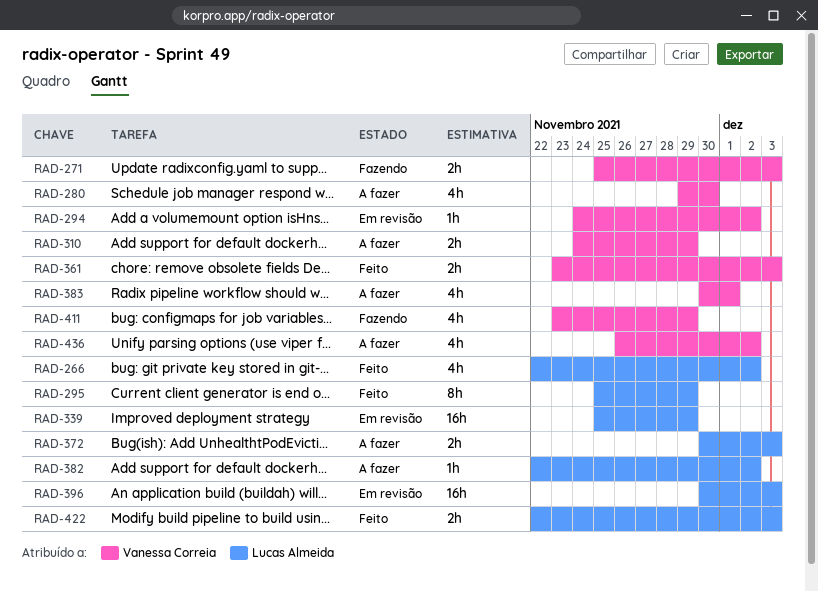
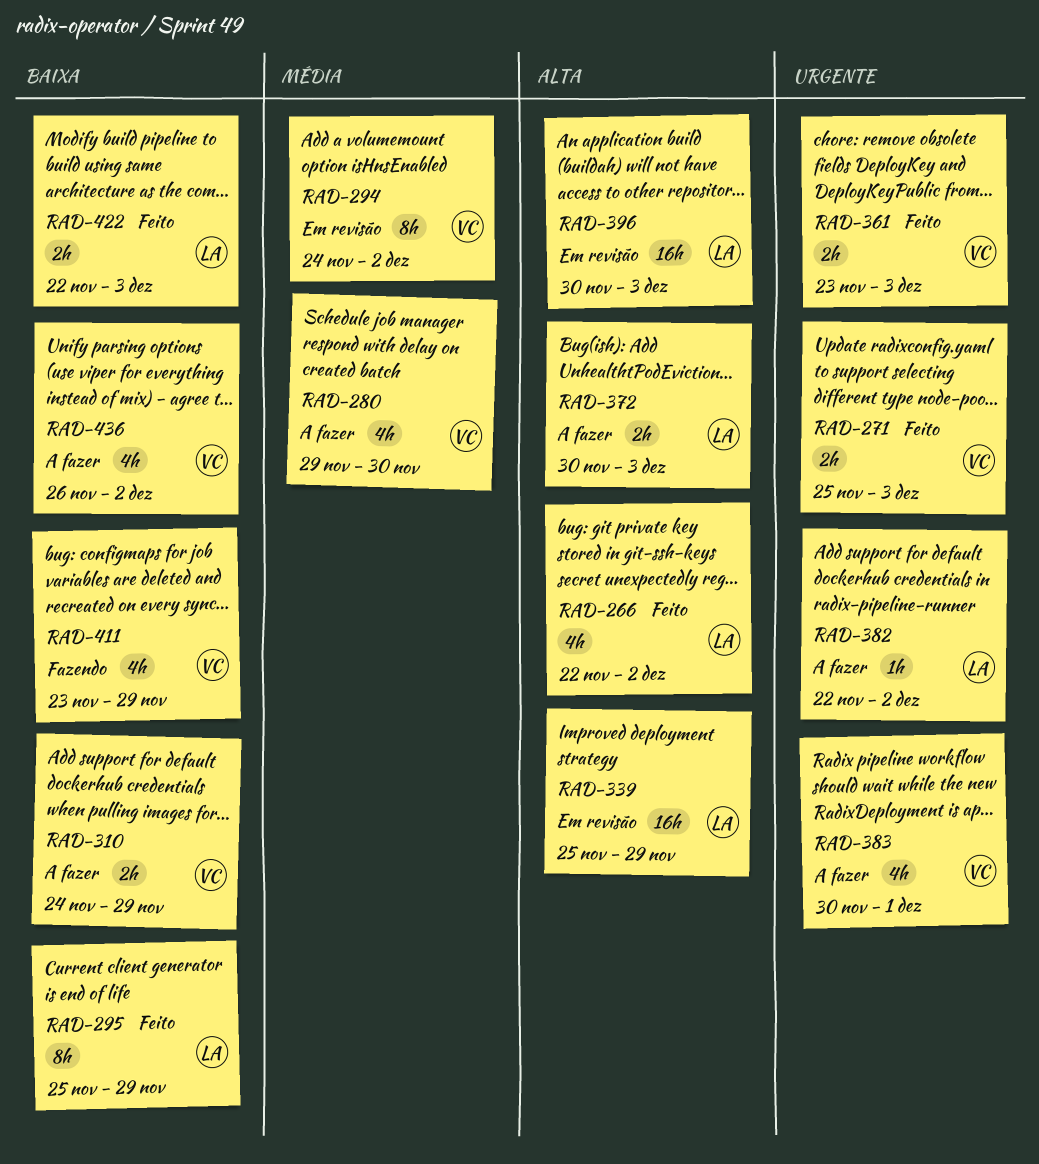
RAD-271, status: Fazendo -> Feito
RAD-294, estimate: 1h -> 8h

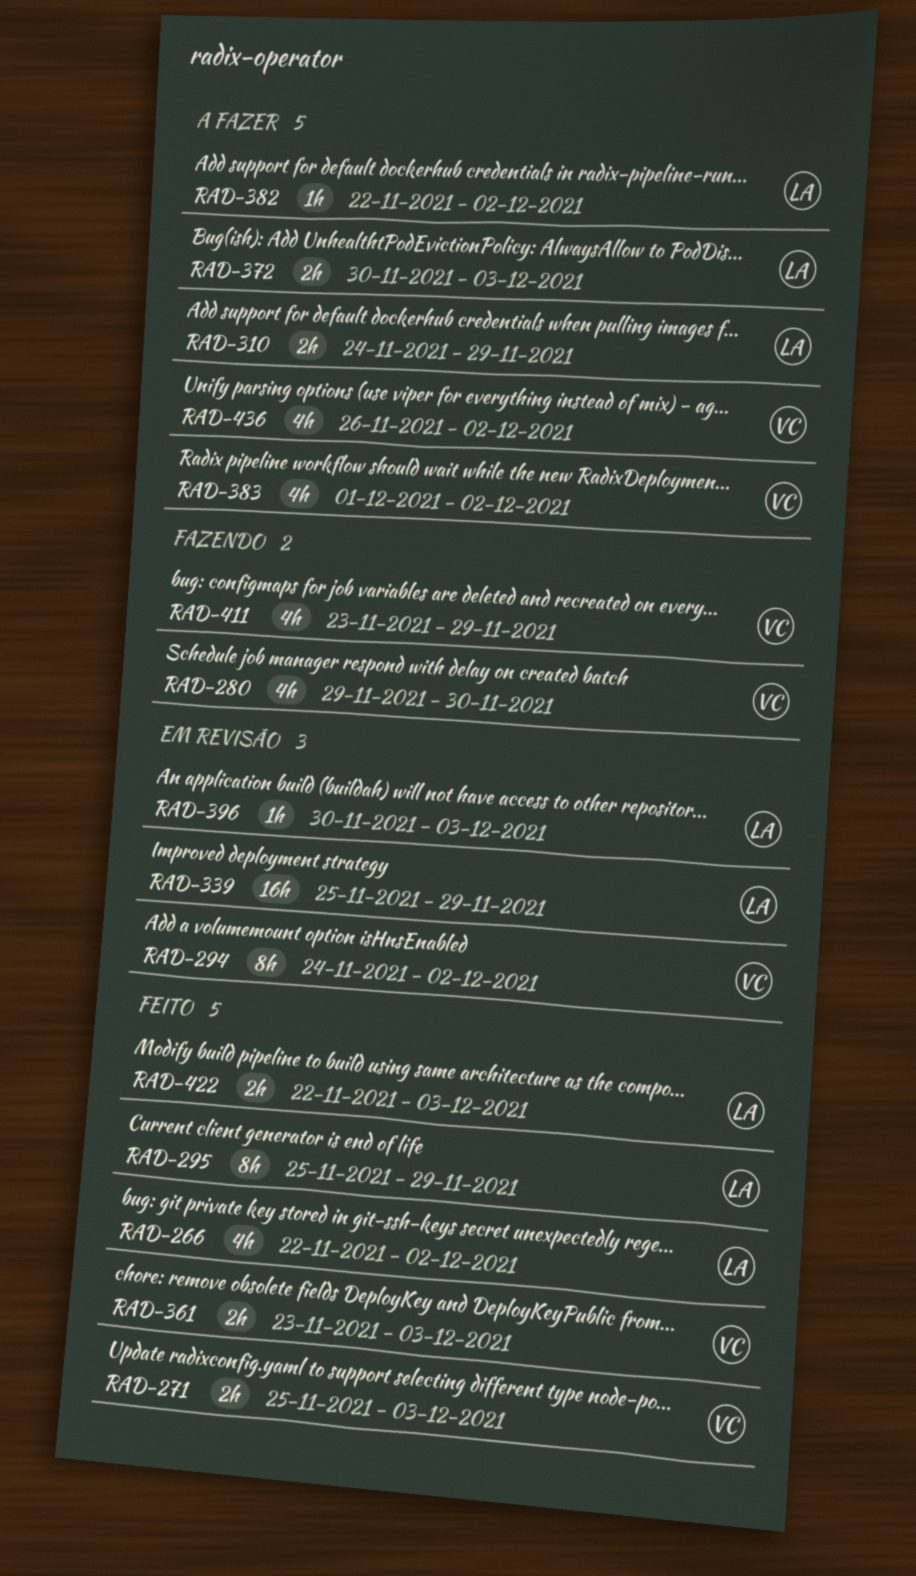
RAD-280, status: A fazer -> Fazendo
RAD-310, owner: VC -> LA
RAD-383, start: Nov 30 -> Dec 1
RAD-383, due: Dec 1 -> Dec 2
RAD-396, estimate: 16h -> 1h

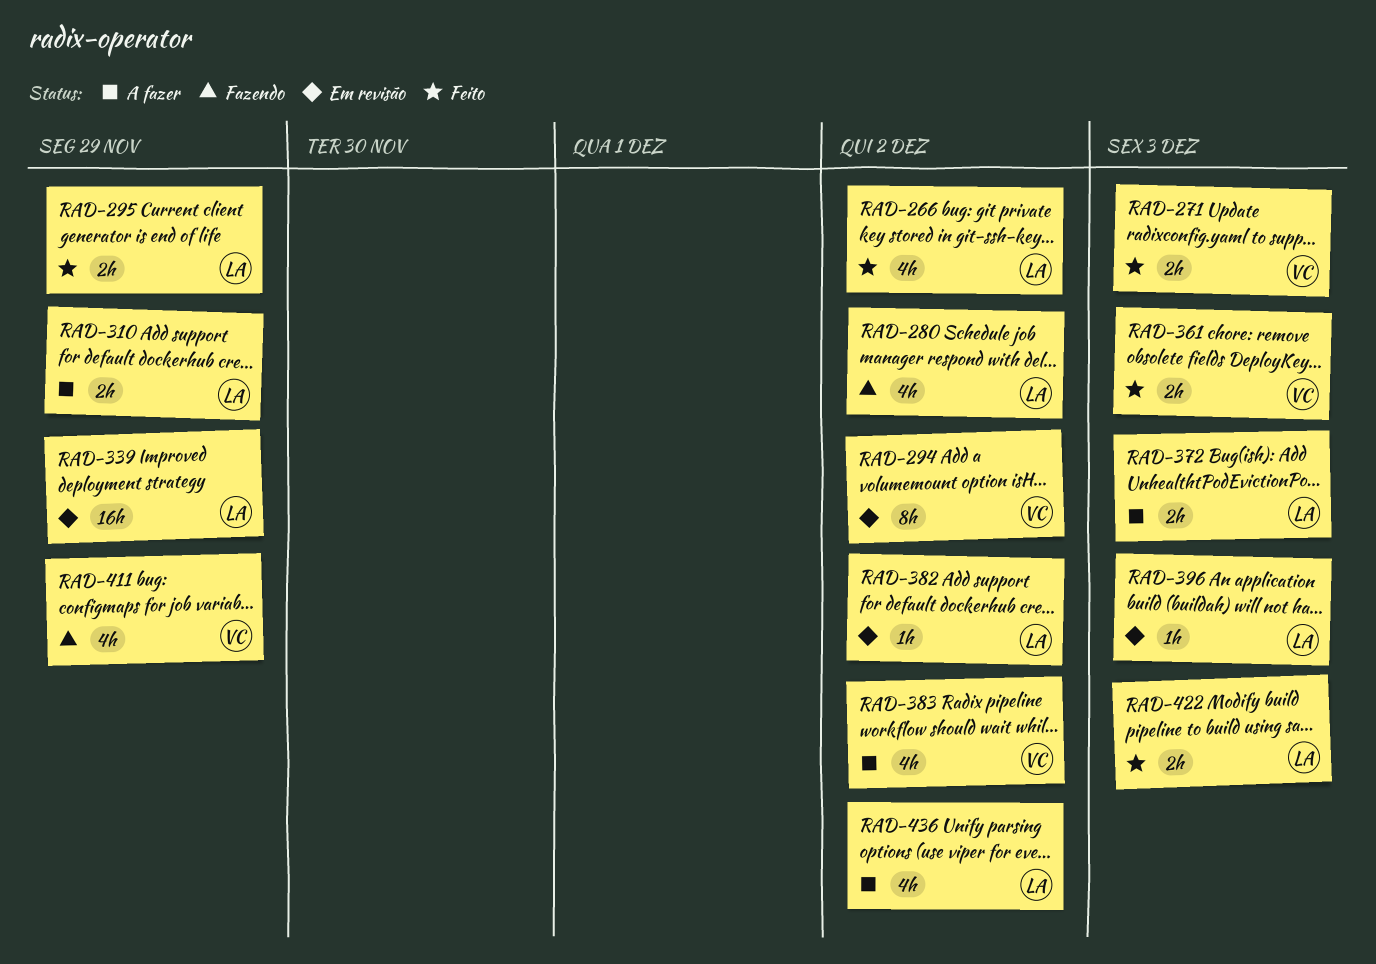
RAD-280, owner: VC -> LA
RAD-280, due: Nov 30 -> Dec 2
RAD-295, estimate: 8h -> 2h
RAD-382, status: A fazer -> Em revisão
RAD-436, owner: VC -> LA

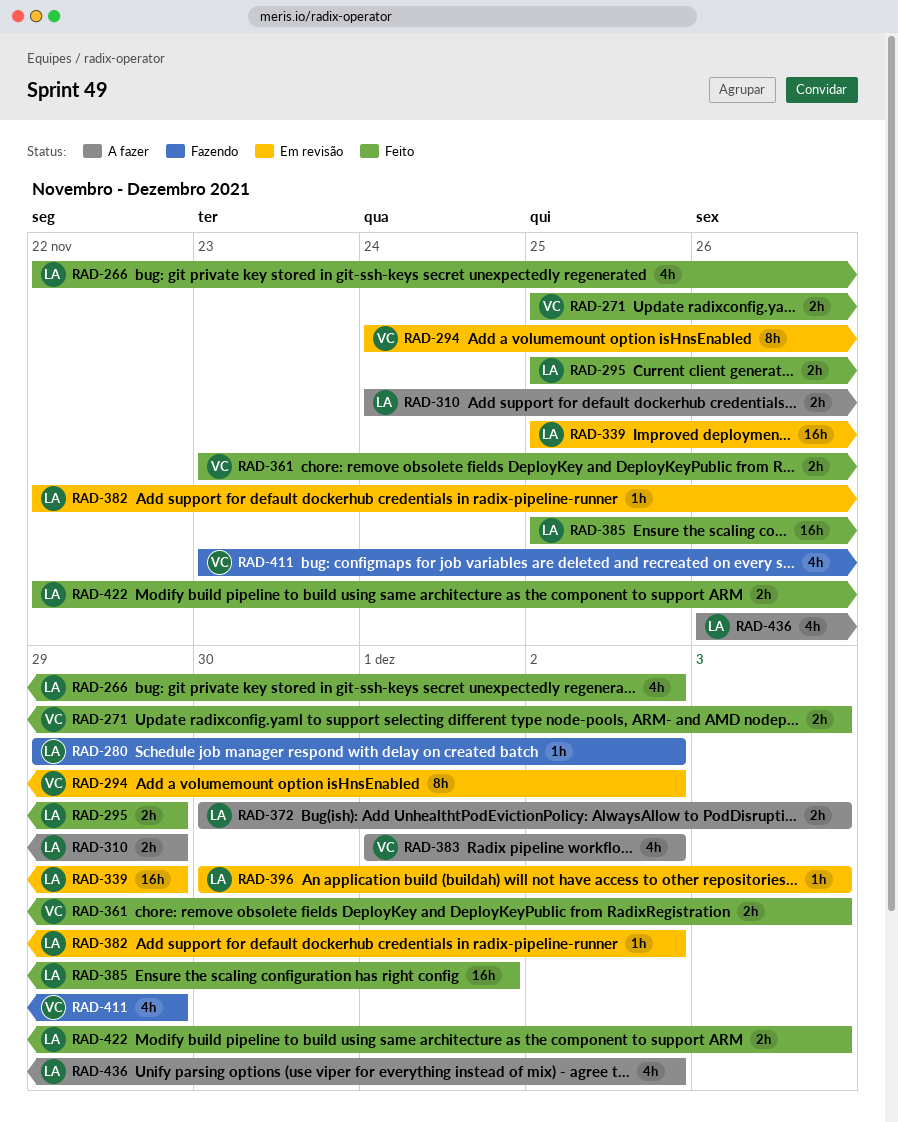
RAD-280, estimate: 4h -> 1h
RAD-385: none -> present

